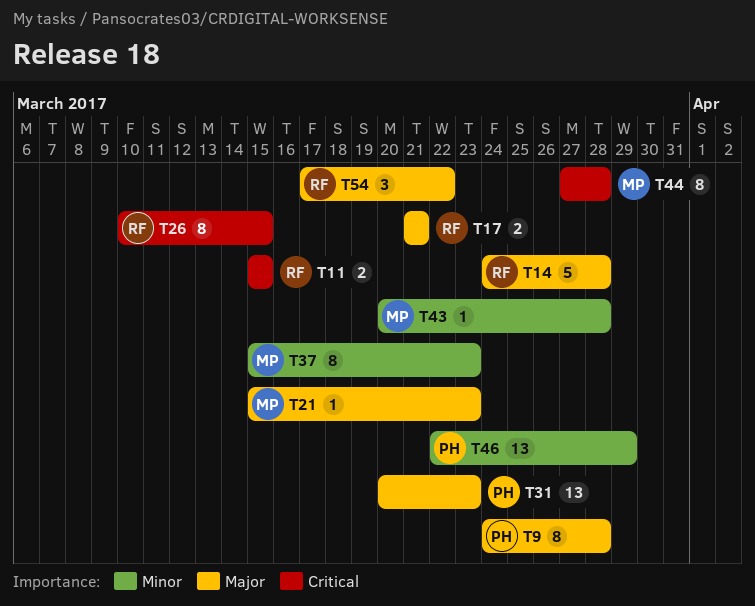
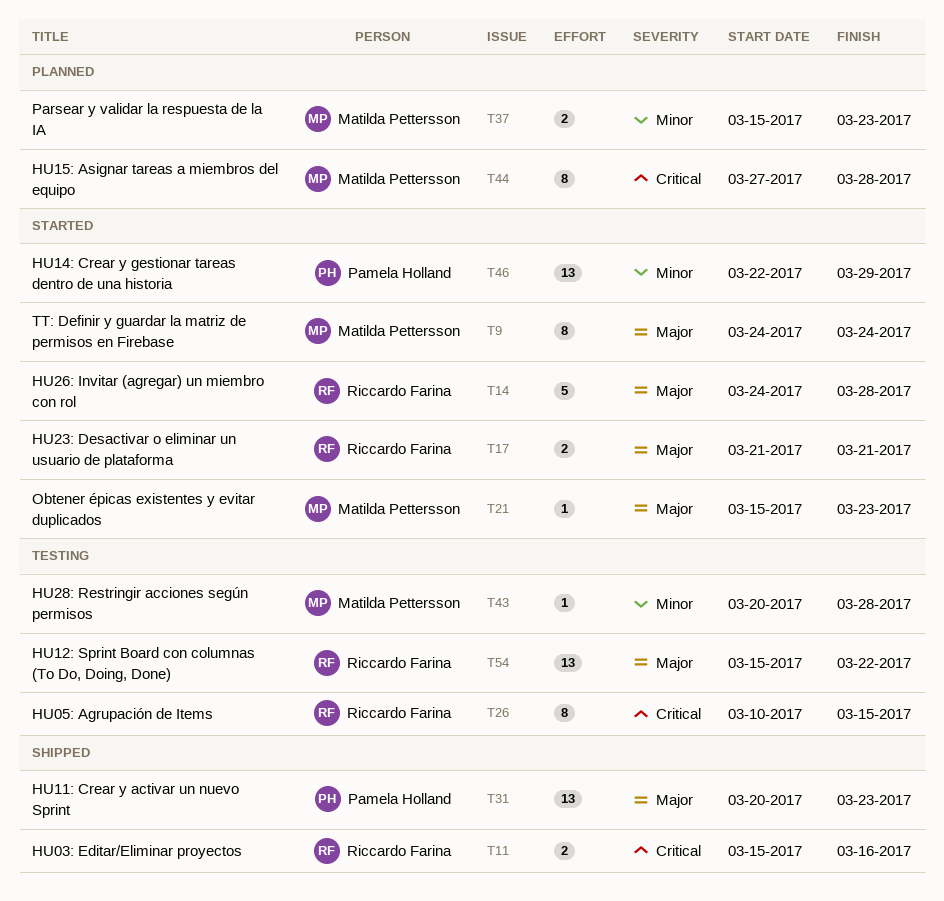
T9, owner: Pamela Holland -> Matilda Pettersson
T9, due: Mar 28 -> Mar 24
T11, due: Mar 15 -> Mar 16
T37, estimate: 8 -> 2
T54, estimate: 3 -> 13
T54, start: Mar 17 -> Mar 15

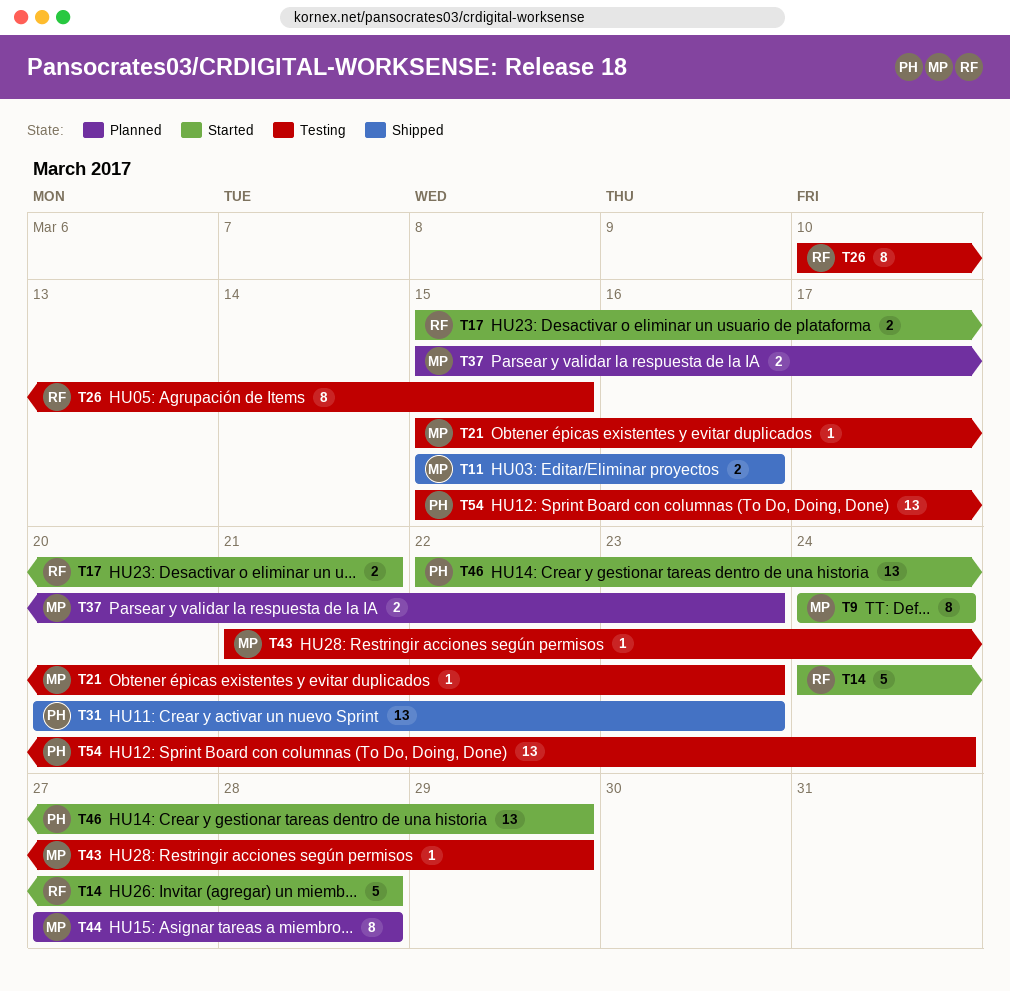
T11, owner: Riccardo Farina -> Matilda Pettersson
T17, start: Mar 21 -> Mar 15
T21, status: Started -> Testing
T43, start: Mar 20 -> Mar 21
T43, due: Mar 28 -> Mar 29
T54, owner: Riccardo Farina -> Pamela Holland
T54, due: Mar 22 -> Mar 24

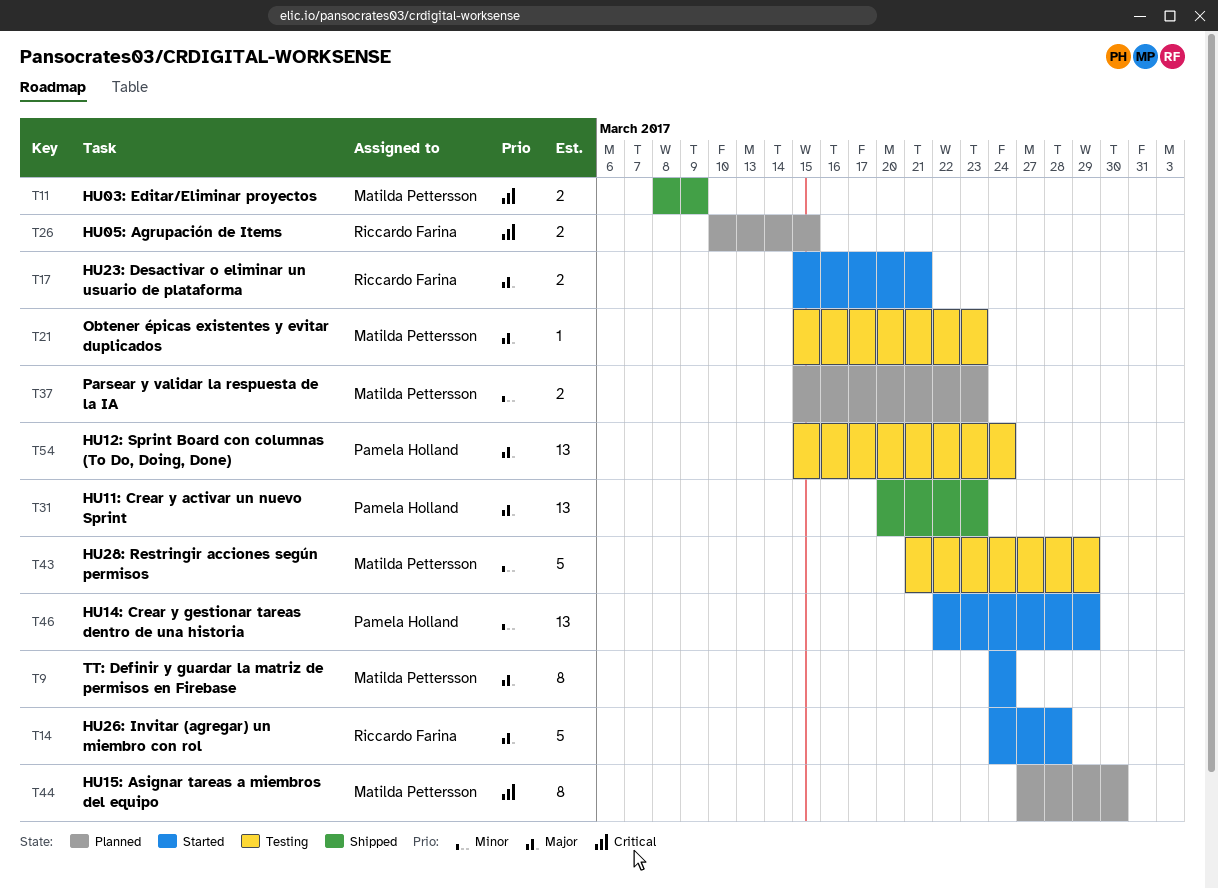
T11, start: Mar 15 -> Mar 8
T11, due: Mar 16 -> Mar 9
T26, status: Testing -> Planned
T26, estimate: 8 -> 2
T43, estimate: 1 -> 5
T44, due: Mar 28 -> Mar 30

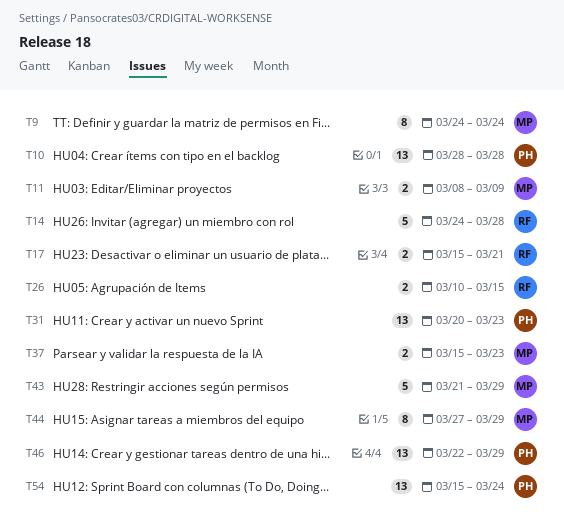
T10: none -> present
T21: present -> none
T44, due: Mar 30 -> Mar 29

